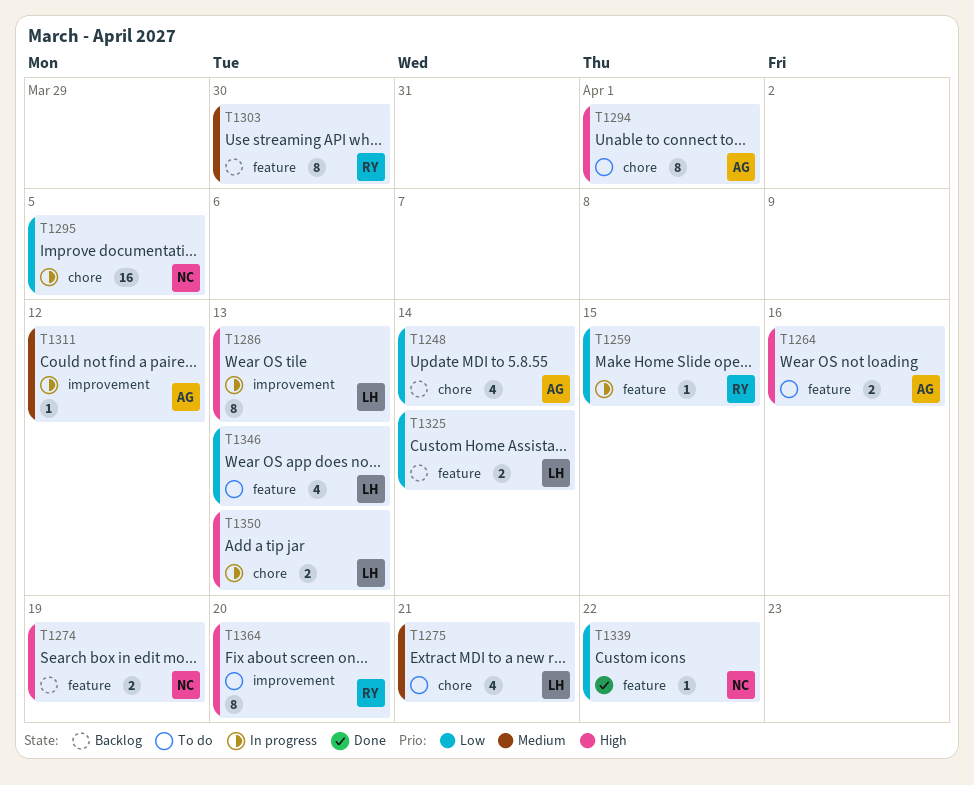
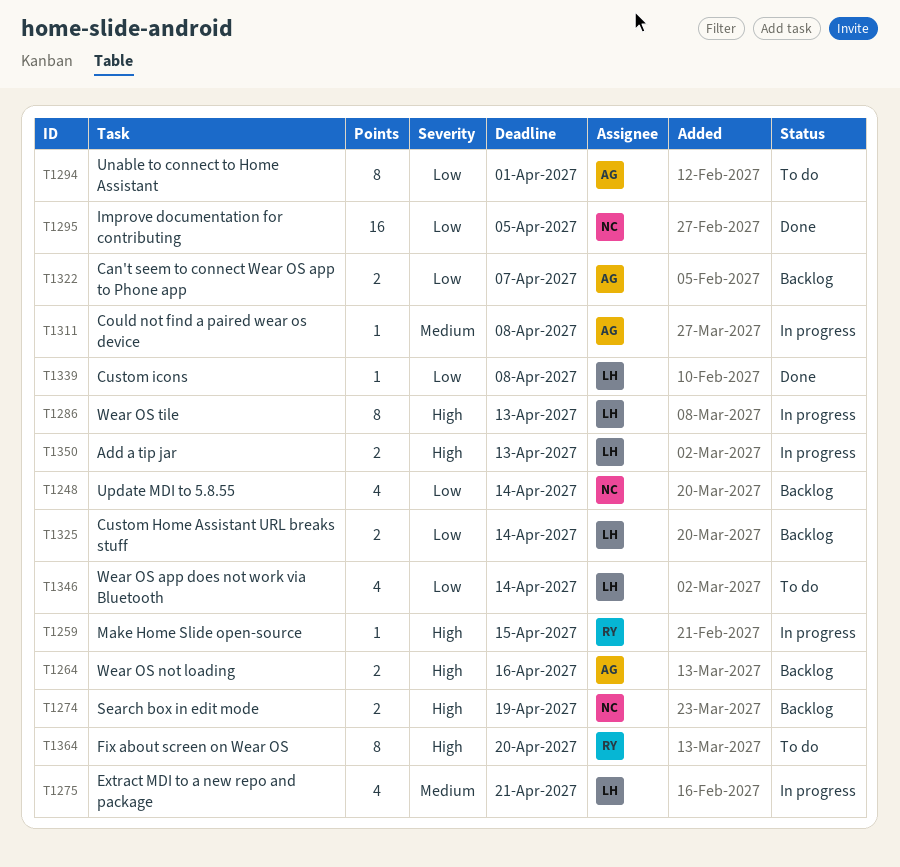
T1248, owner: AG -> NC
T1259, priority: Low -> High
T1264, status: To do -> Backlog
T1275, status: To do -> In progress
T1294, priority: High -> Low
T1295, status: In progress -> Done
T1303: present -> none
T1311, due: Apr 12 -> Apr 8
T1322: none -> present
T1339, owner: NC -> LH
T1339, due: Apr 22 -> Apr 8
T1346, due: Apr 13 -> Apr 14

